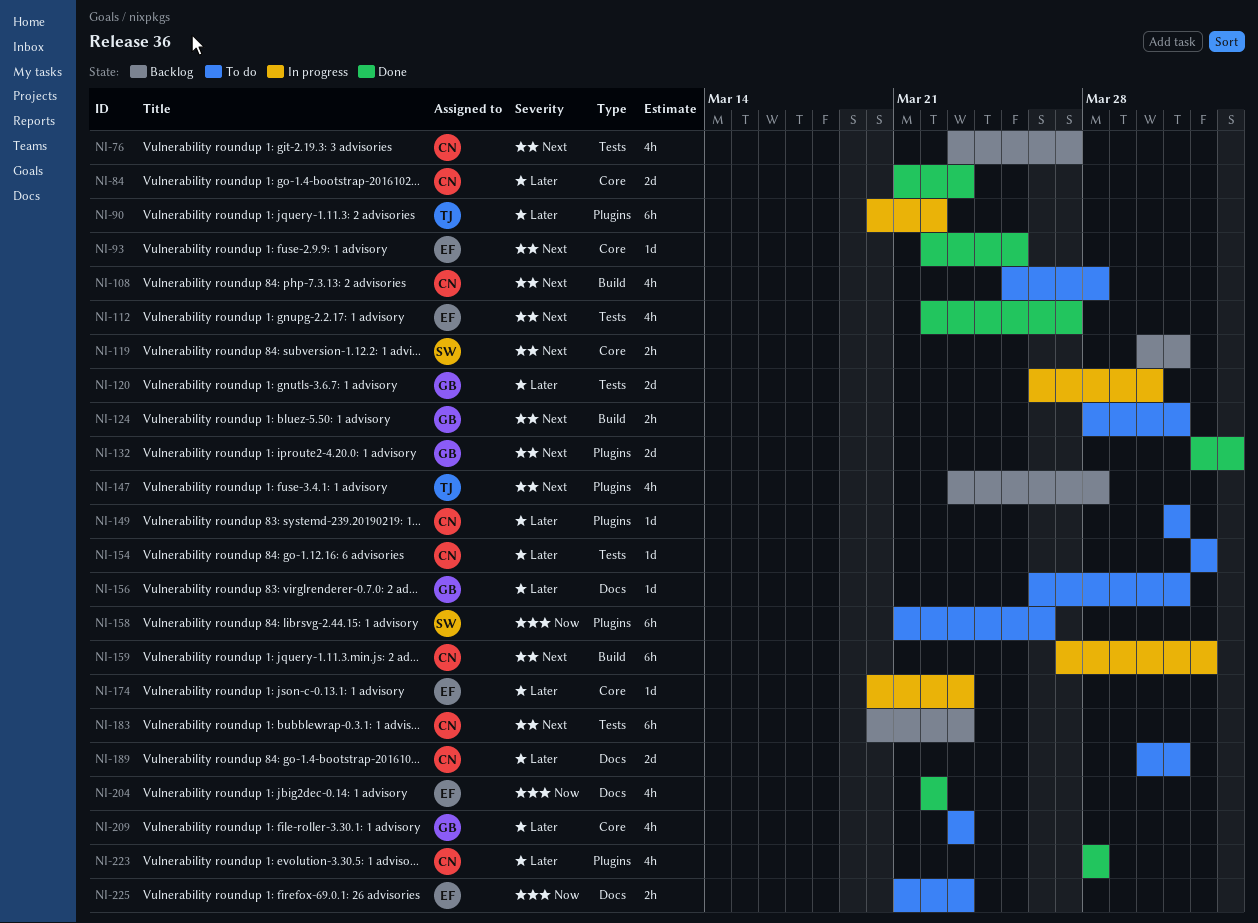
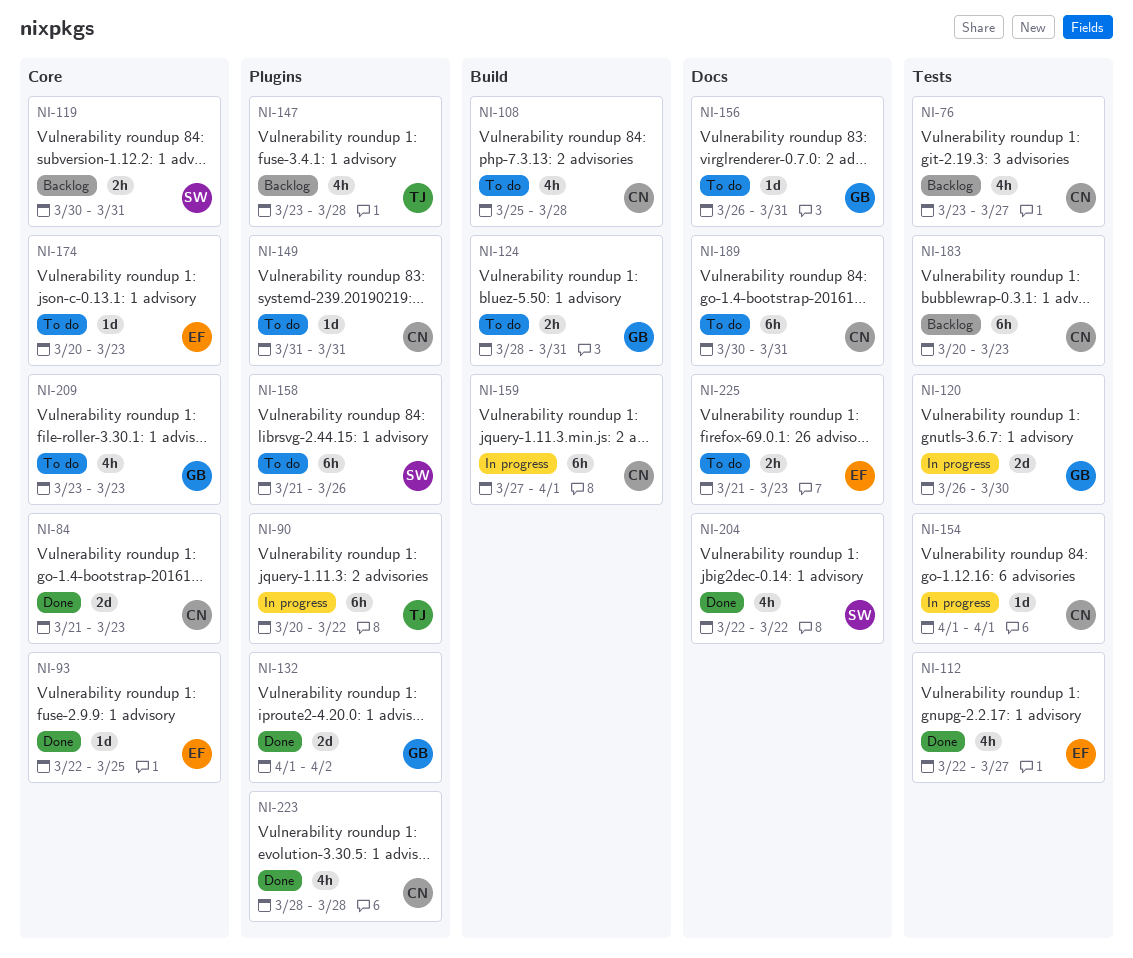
NI-154, status: To do -> In progress
NI-174, status: In progress -> To do
NI-189, estimate: 2d -> 6h
NI-204, owner: EF -> SW

